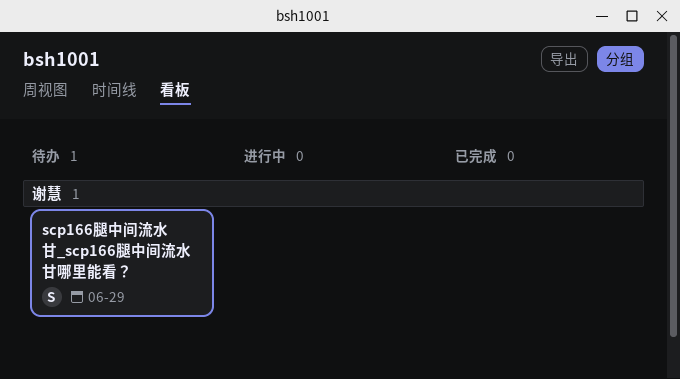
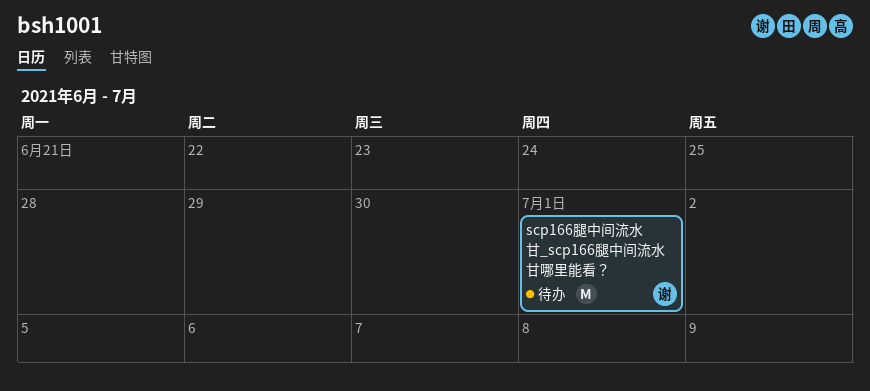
scp166腿中间流水甘_scp166腿中间流水甘哪里能看？, estimate: S -> M
scp166腿中间流水甘_scp166腿中间流水甘哪里能看？, due: Jun 29 -> Jul 1

